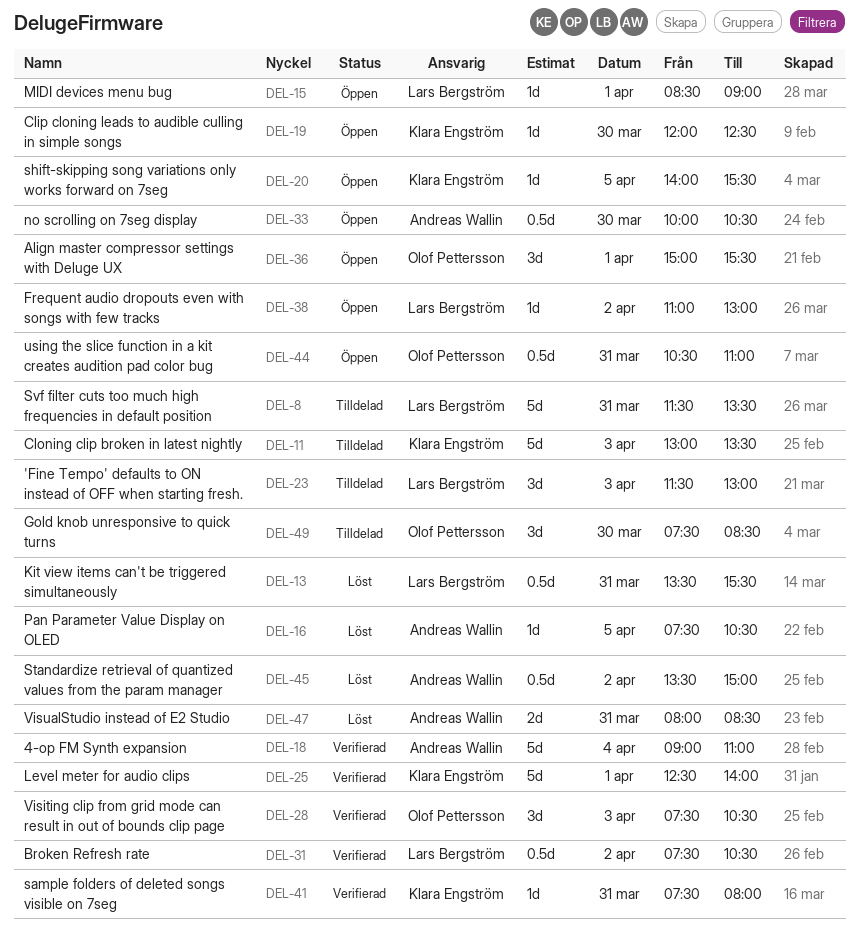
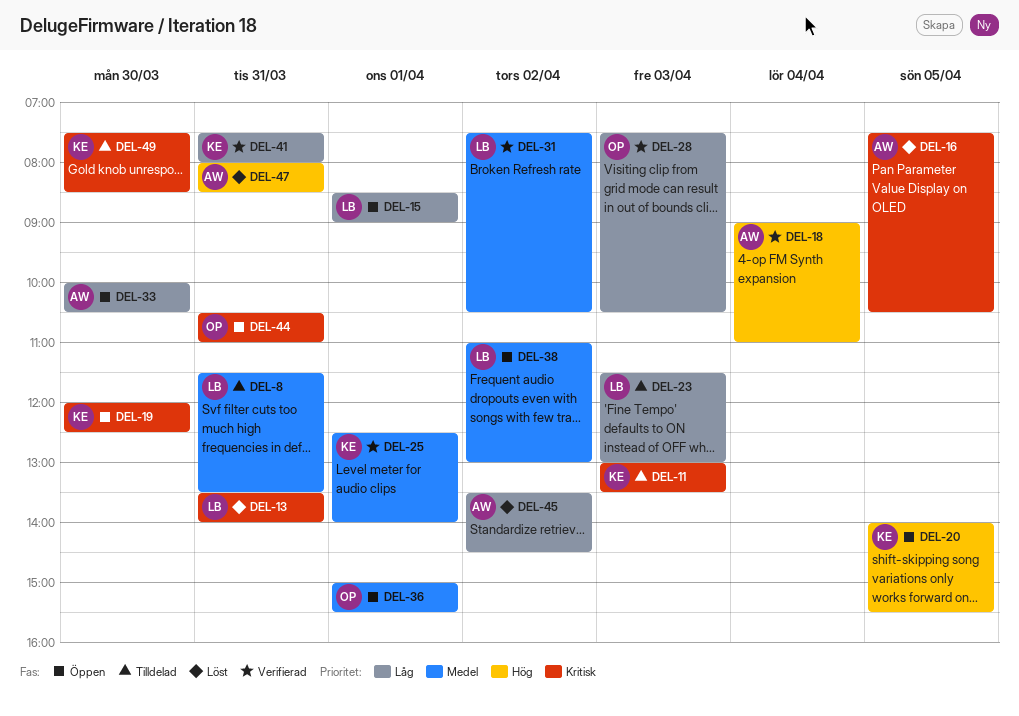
DEL-13, ends: 15:30 -> 14:00
DEL-45, ends: 15:00 -> 14:30
DEL-49, owner: Olof Pettersson -> Klara Engström

